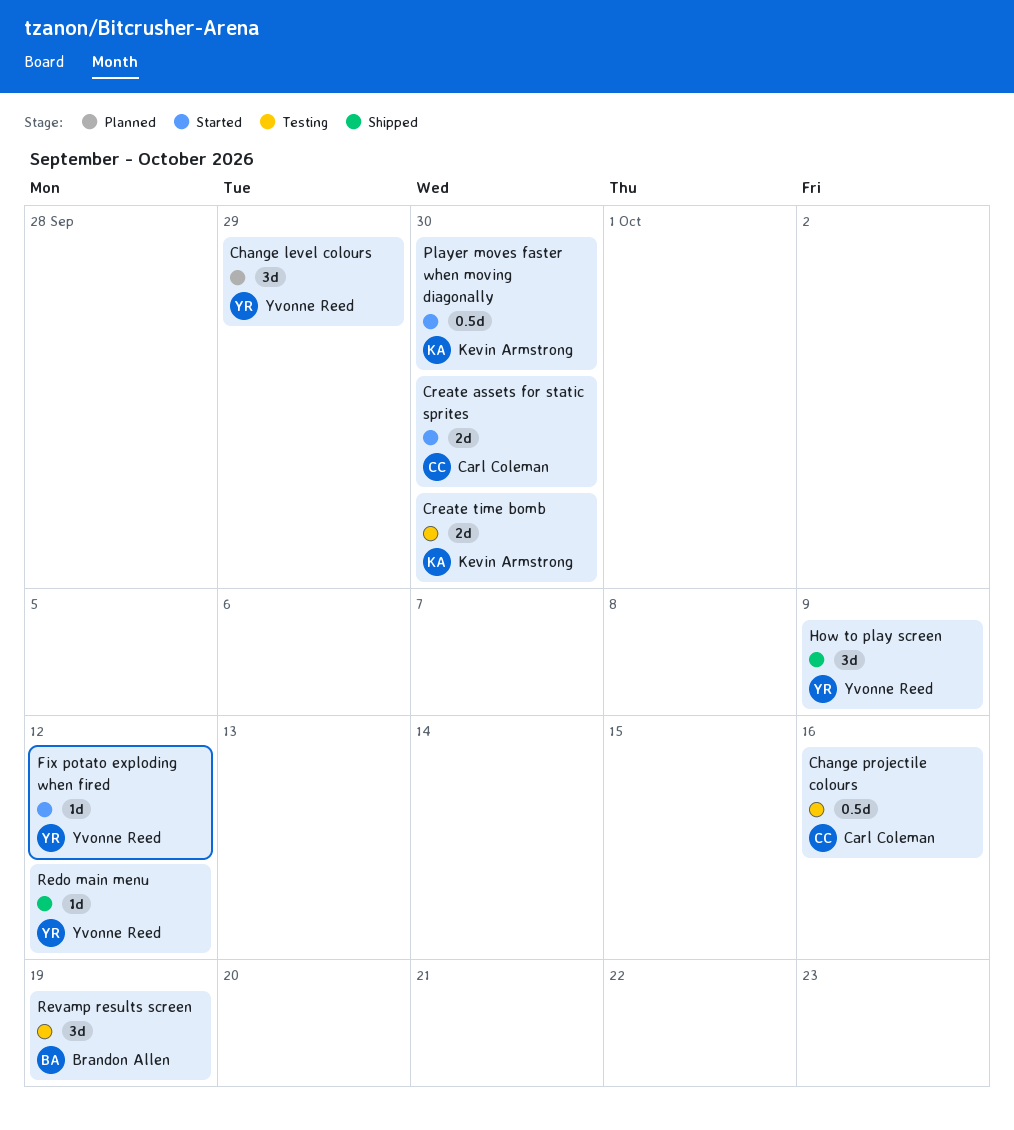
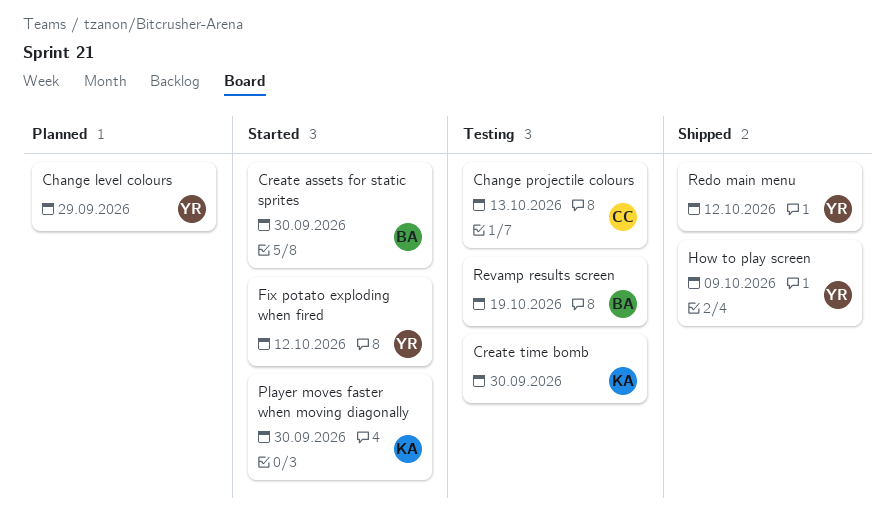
Change projectile colours, due: Oct 16 -> Oct 13
Create assets for static sprites, owner: Carl Coleman -> Brandon Allen

